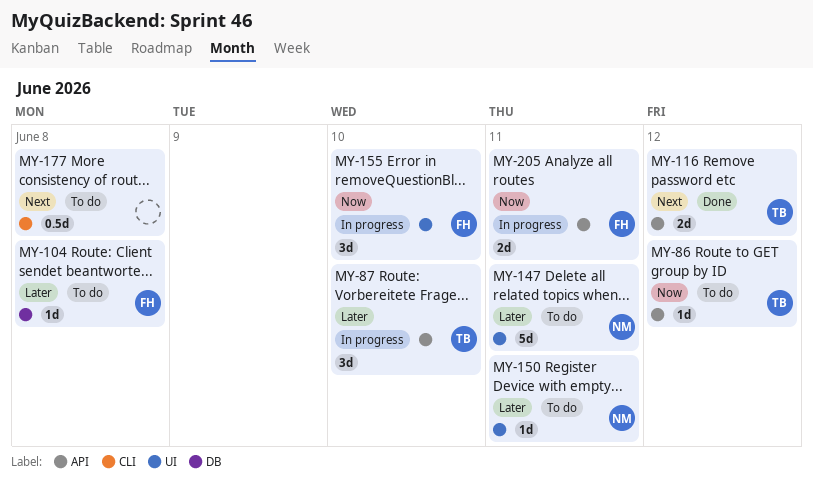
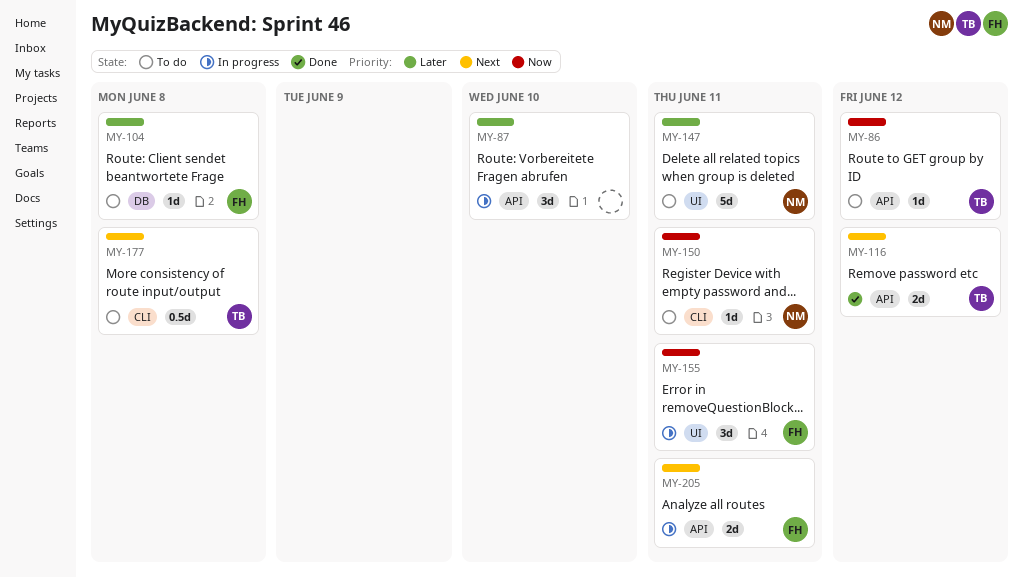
MY-87, owner: TB -> none
MY-150, priority: Later -> Now
MY-150, label: UI -> CLI
MY-155, due: Jun 10 -> Jun 11
MY-177, owner: none -> TB
MY-205, priority: Now -> Next

